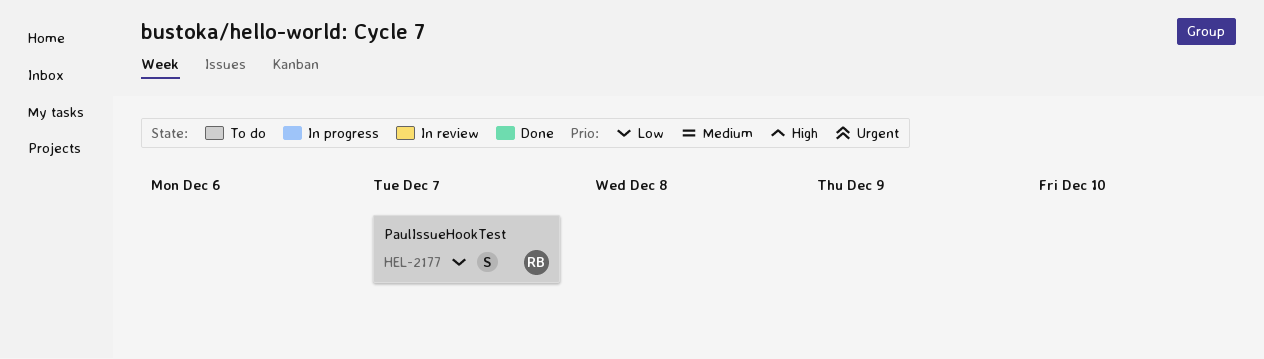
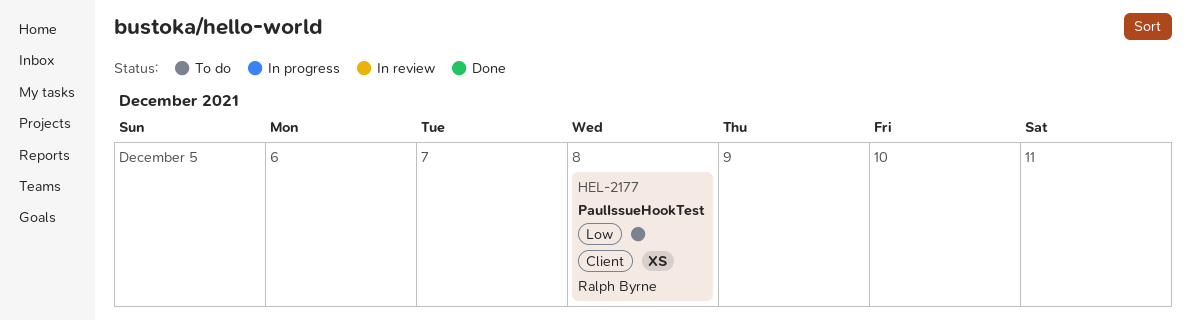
HEL-2177, estimate: S -> XS
HEL-2177, due: Dec 7 -> Dec 8

